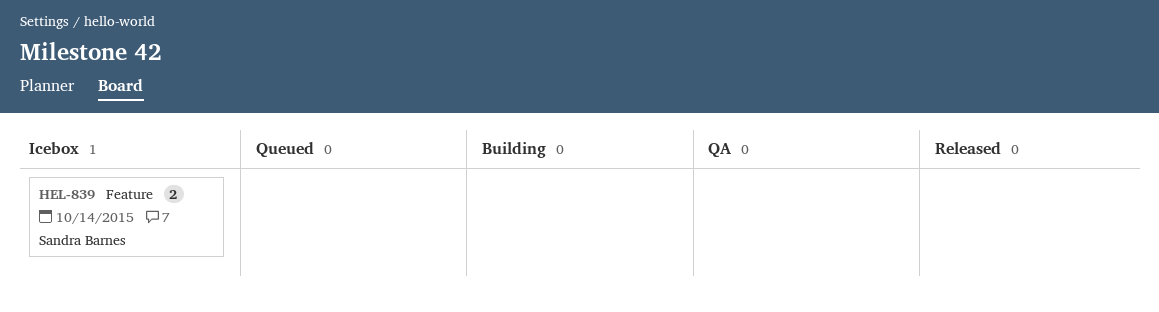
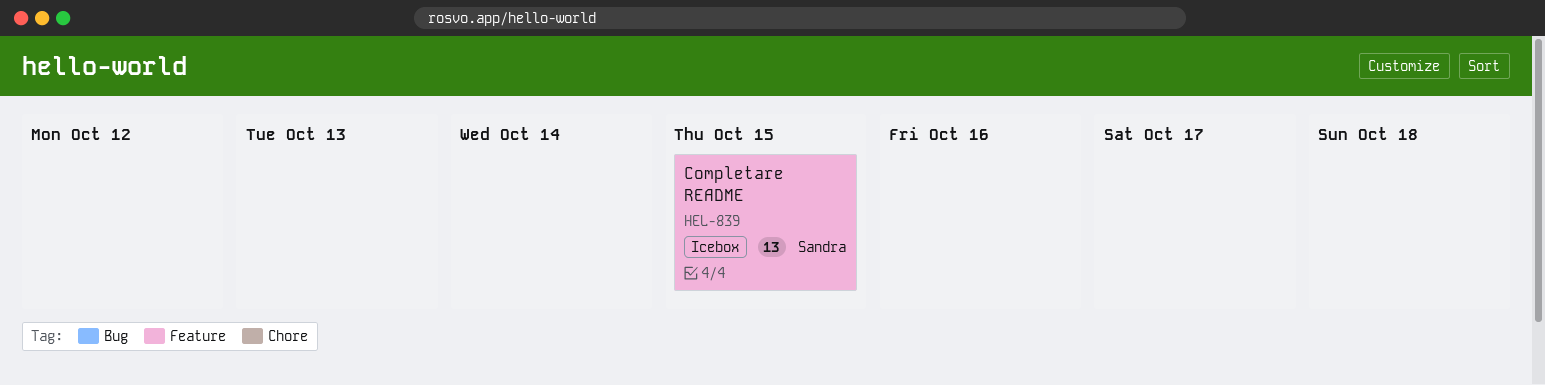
HEL-839, estimate: 2 -> 13
HEL-839, due: Oct 14 -> Oct 15

